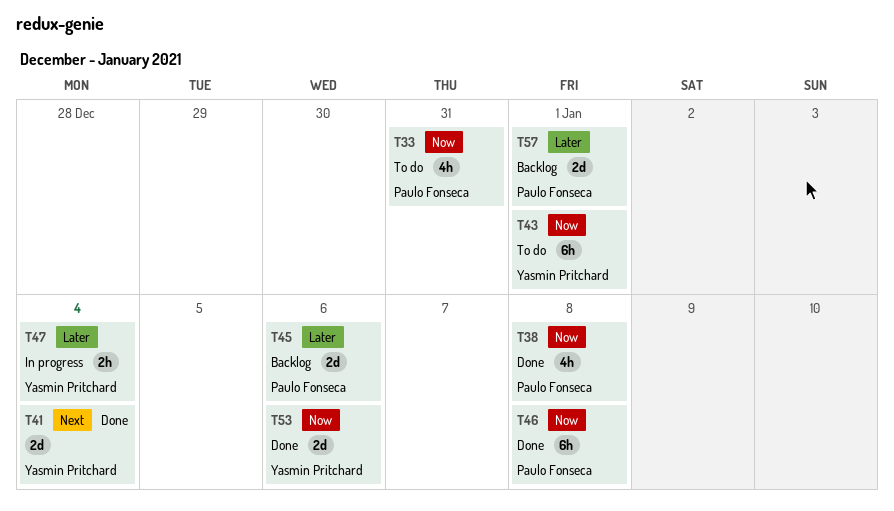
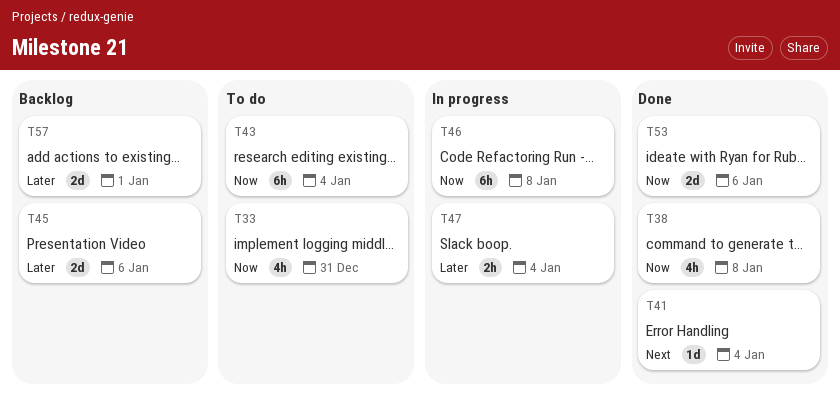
T41, estimate: 2d -> 1d
T43, due: Jan 1 -> Jan 4
T46, status: Done -> In progress

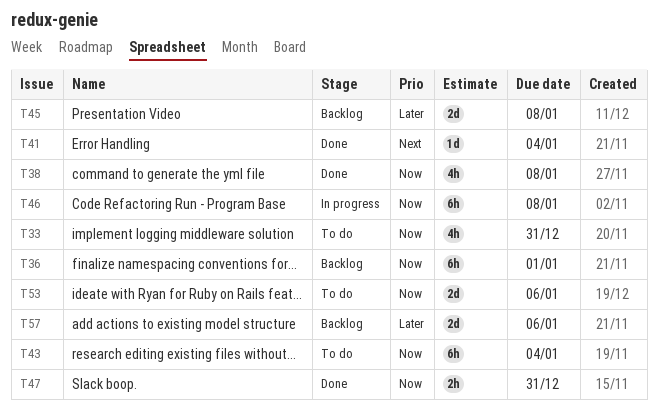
T36: none -> present
T45, due: Jan 6 -> Jan 8
T47, status: In progress -> Done
T47, priority: Later -> Now
T47, due: Jan 4 -> Dec 31
T53, status: Done -> To do
T57, due: Jan 1 -> Jan 6

